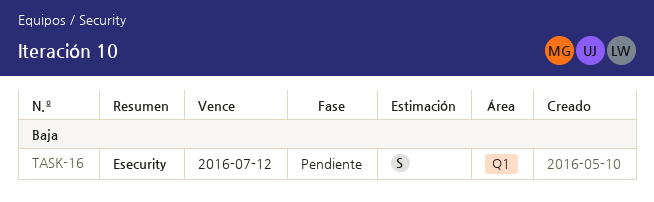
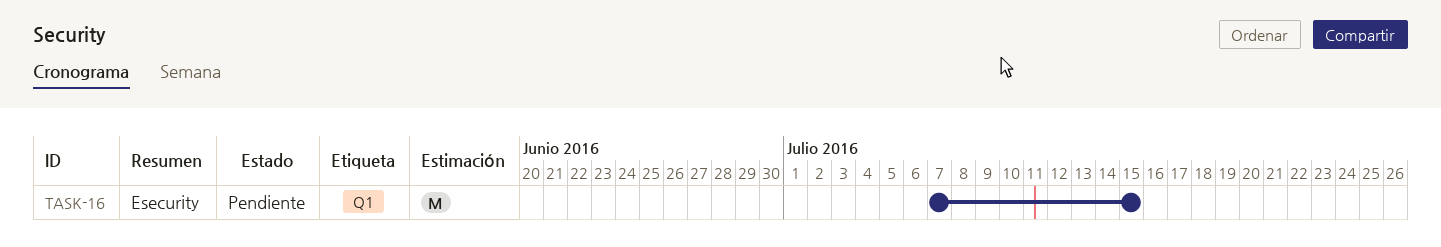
TASK-16, estimate: S -> M
TASK-16, due: Jul 12 -> Jul 15

